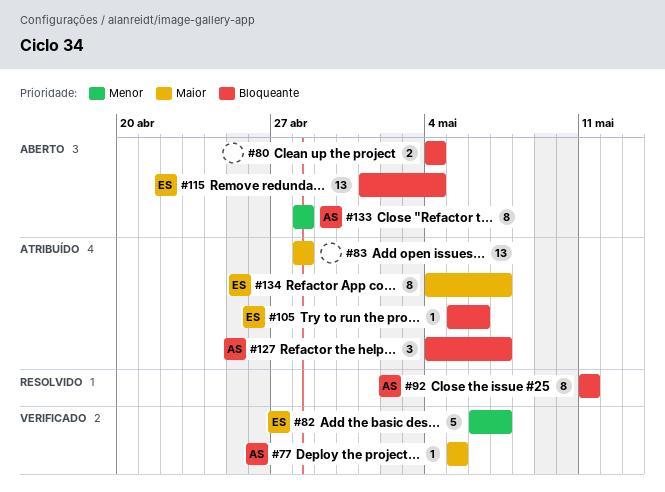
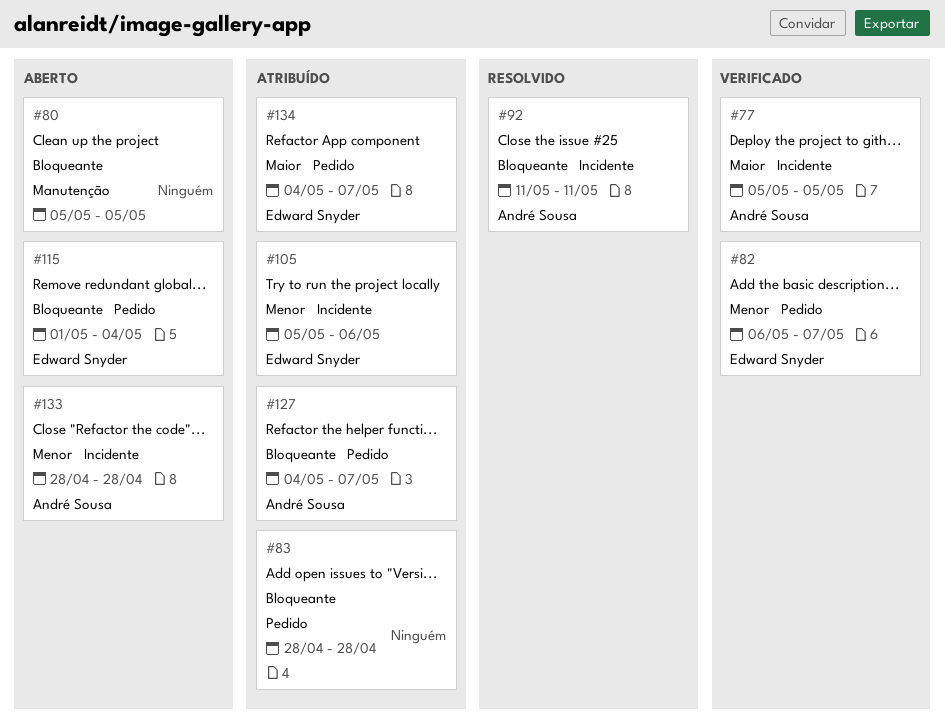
#80, start: May 4 -> May 5
#80, due: May 4 -> May 5
#83, priority: Maior -> Bloqueante
#105, priority: Bloqueante -> Menor

